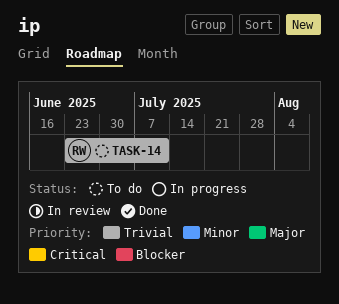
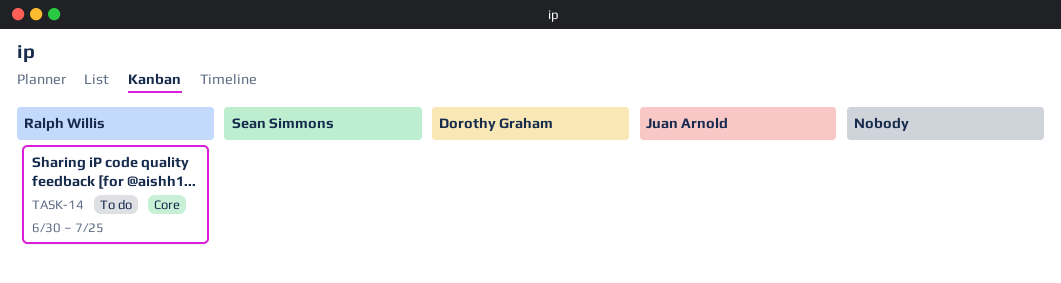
TASK-14, start: Jun 23 -> Jun 30
TASK-14, due: Jul 11 -> Jul 25

